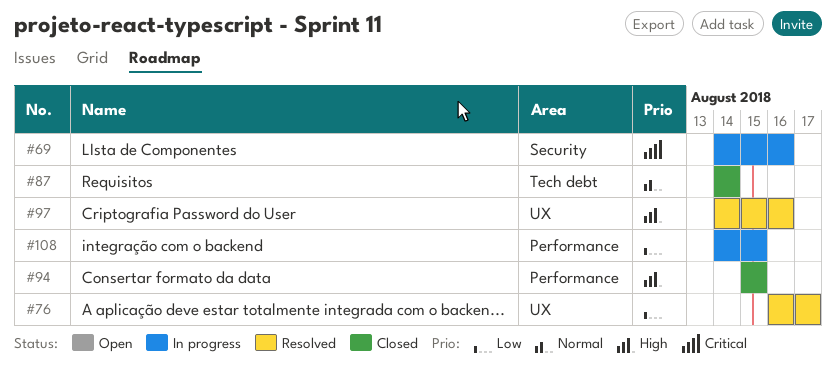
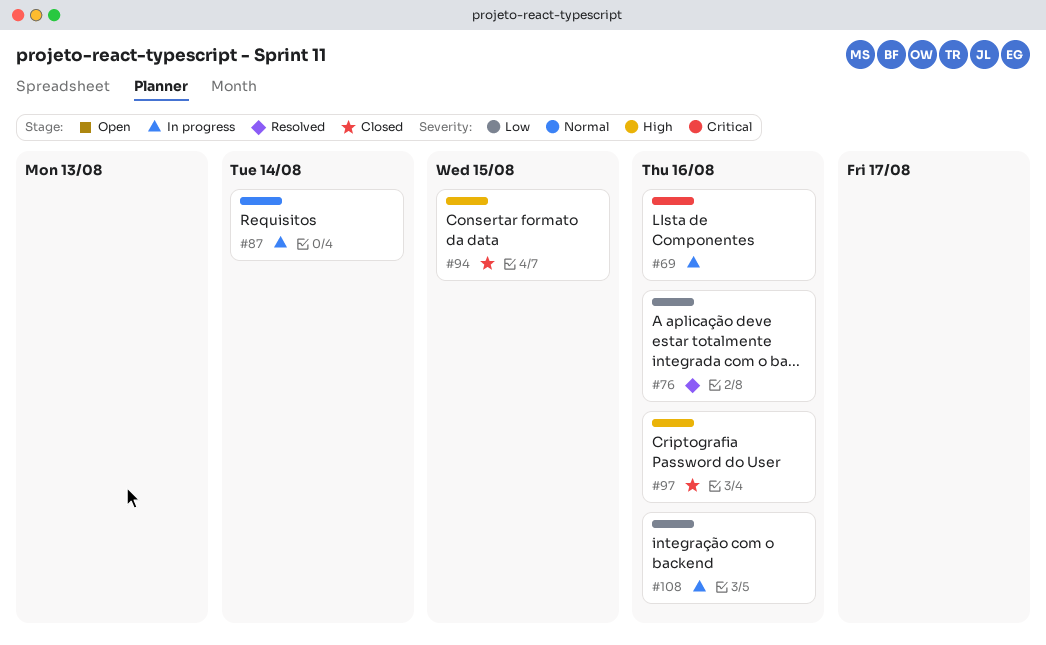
#76, due: Aug 17 -> Aug 16
#87, status: Closed -> In progress
#97, status: Resolved -> Closed
#108, due: Aug 15 -> Aug 16

